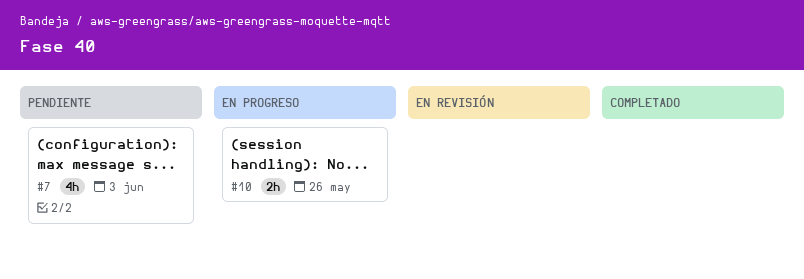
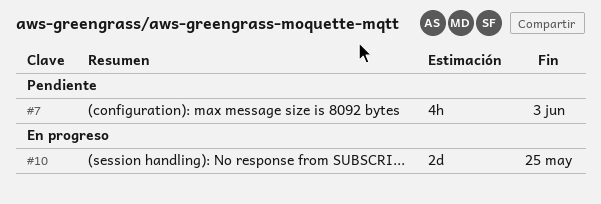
#10, estimate: 2h -> 2d
#10, due: May 26 -> May 25

